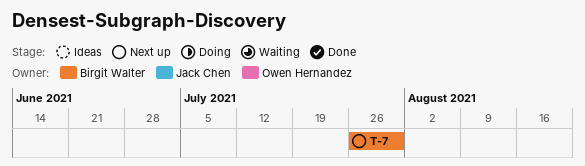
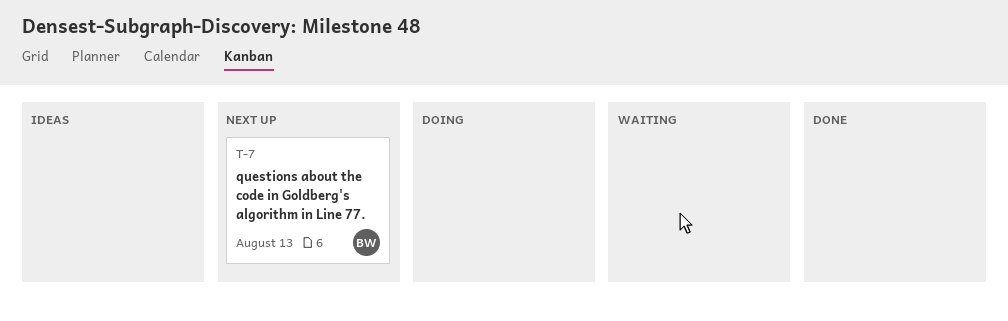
T-7, due: Jul 30 -> Aug 13

